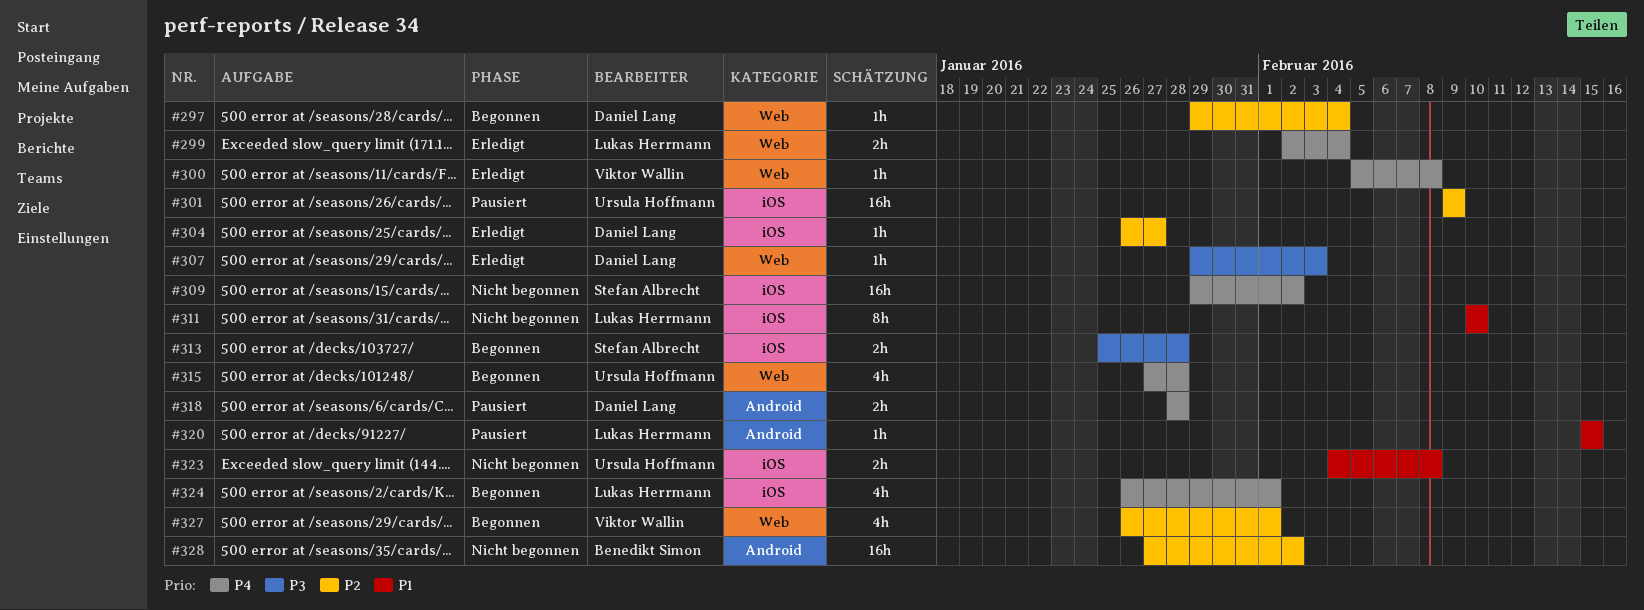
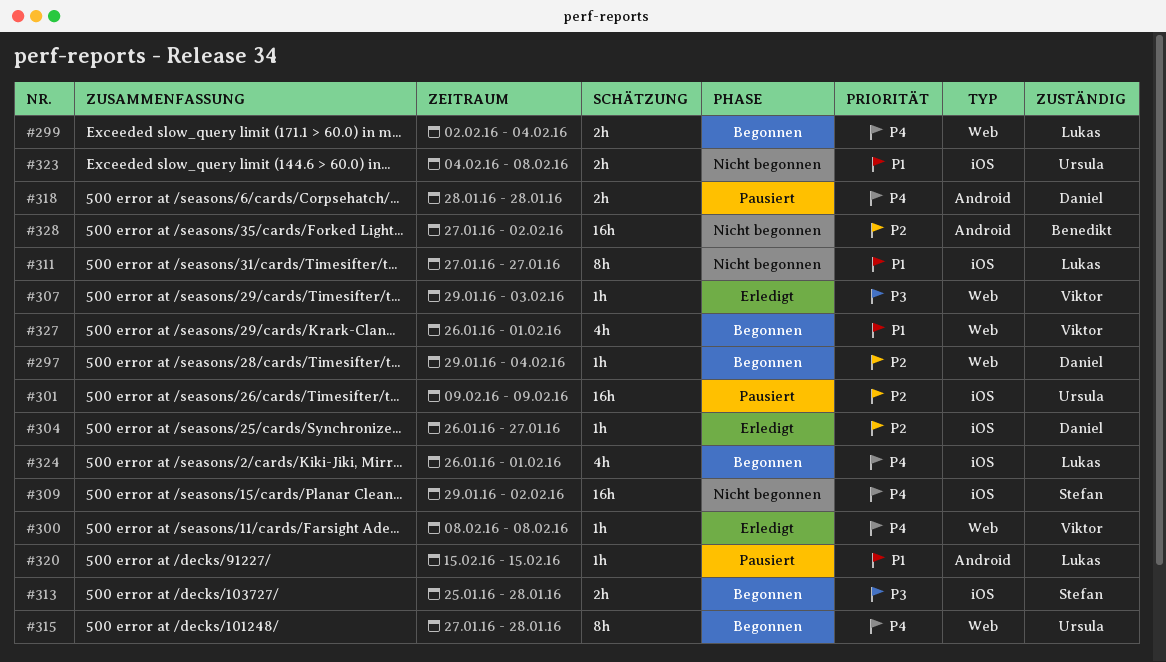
#299, status: Erledigt -> Begonnen
#300, start: Feb 5 -> Feb 8
#307, owner: Daniel Lang -> Viktor Wallin
#311, start: Feb 10 -> Jan 27
#311, due: Feb 10 -> Jan 27
#315, estimate: 4h -> 8h
#327, priority: P2 -> P1

